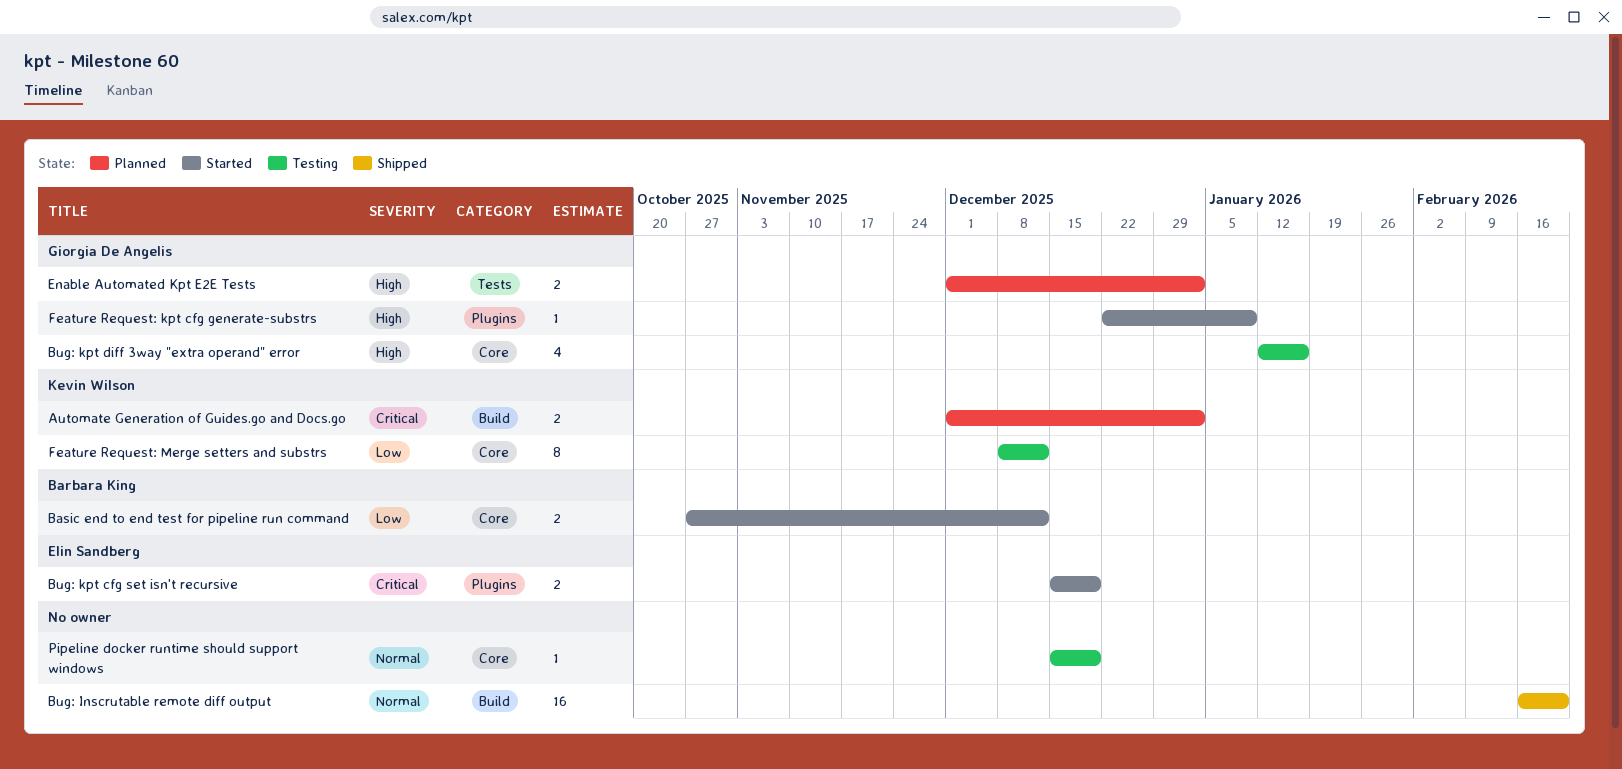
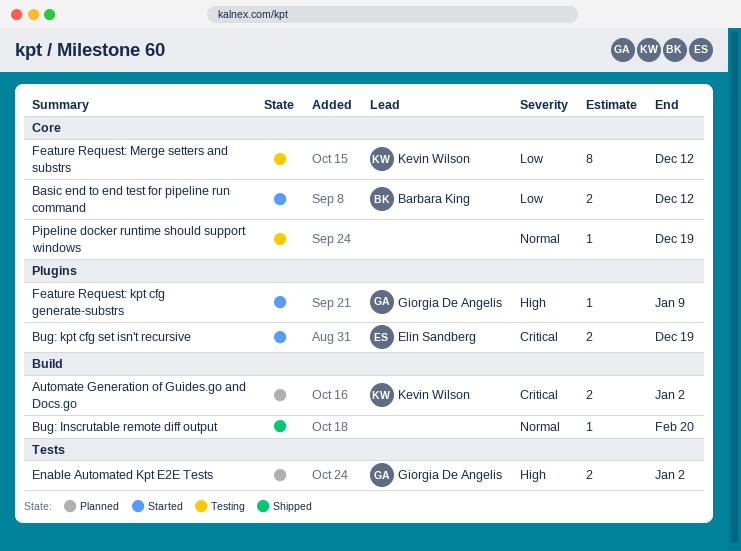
Bug: Inscrutable remote diff output, estimate: 16 -> 1
Bug: kpt diff 3way "extra operand" error: present -> none

